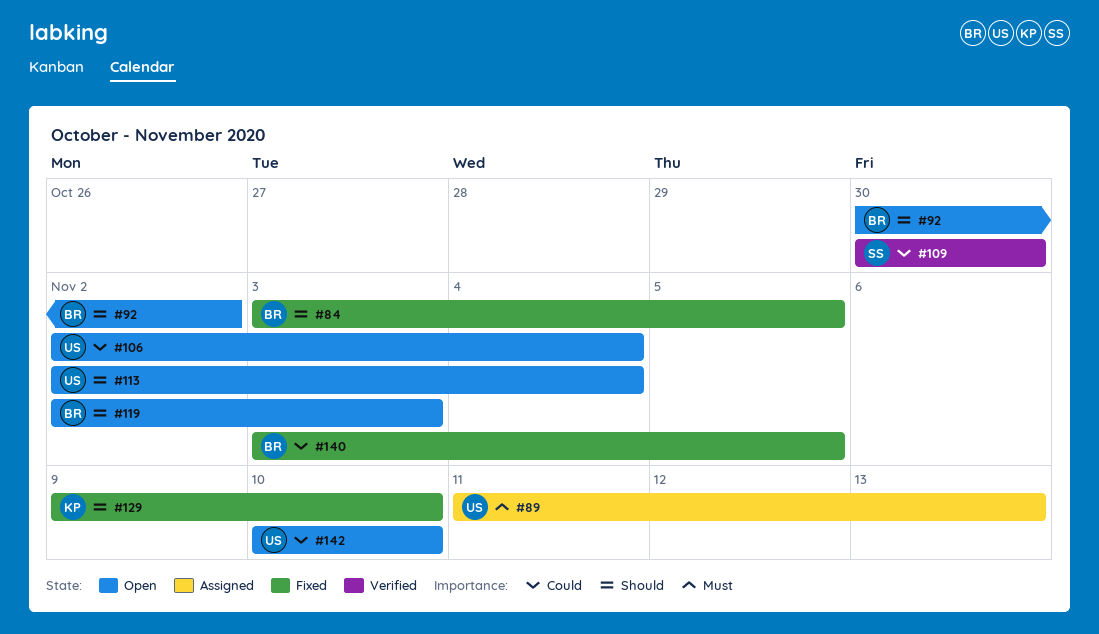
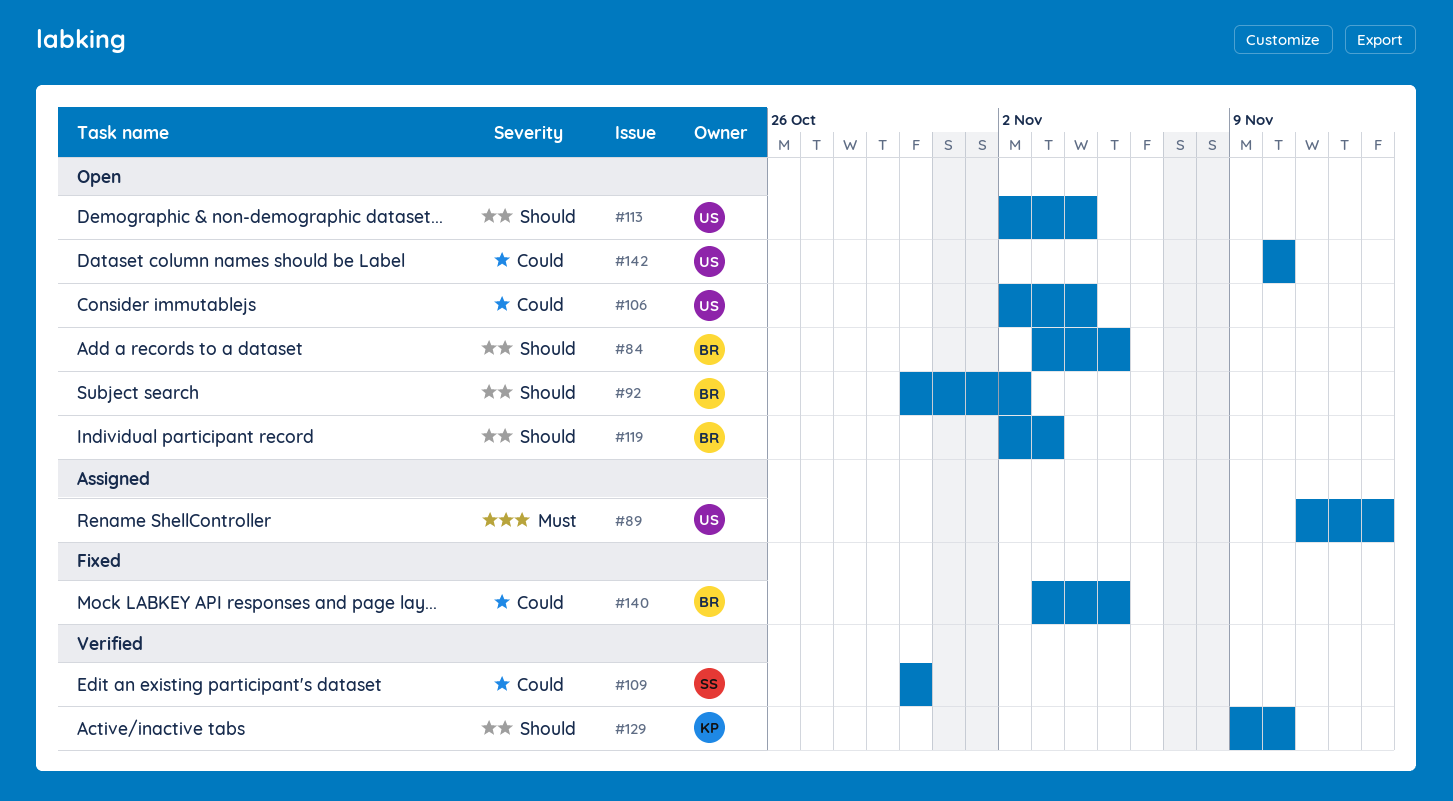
#84, status: Fixed -> Open
#129, status: Fixed -> Verified

